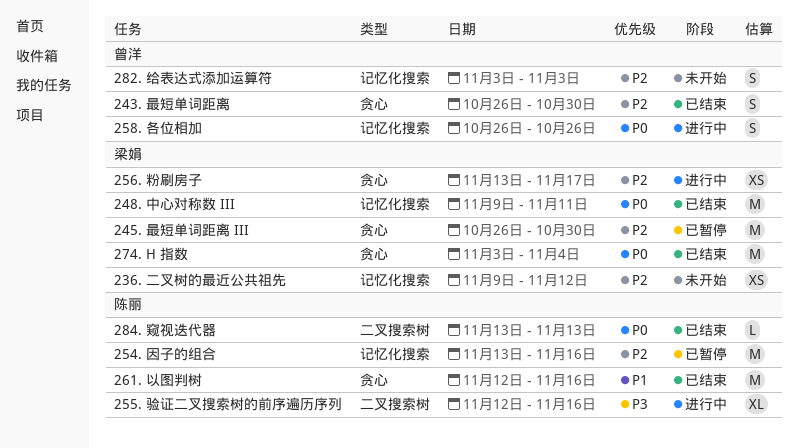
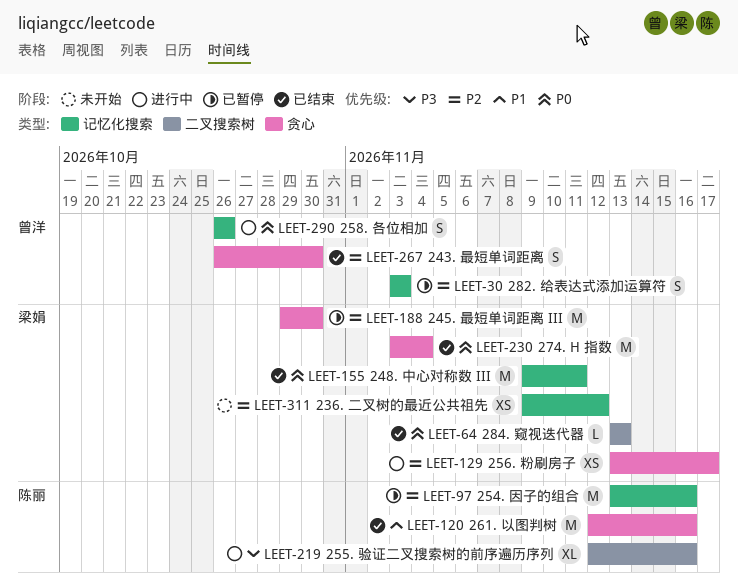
245. 最短单词距离 III, start: Oct 26 -> Oct 29
282. 给表达式添加运算符, status: 未开始 -> 已暂停
284. 窥视迭代器, owner: 陈丽 -> 梁娟

